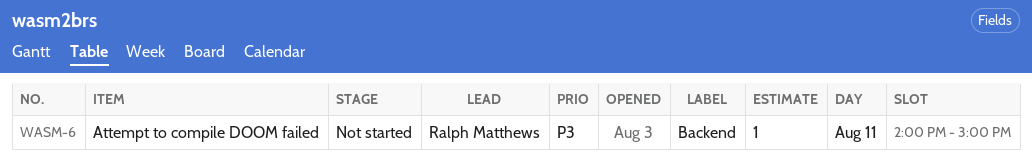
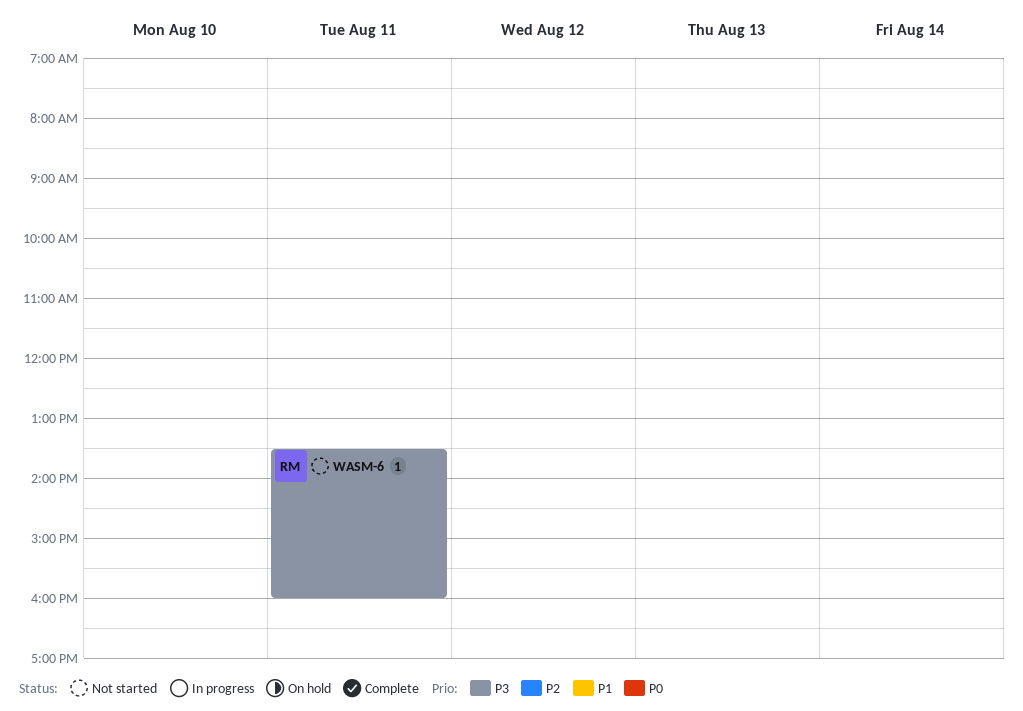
WASM-6, begins: 14:00 -> 13:30
WASM-6, ends: 15:00 -> 16:00

